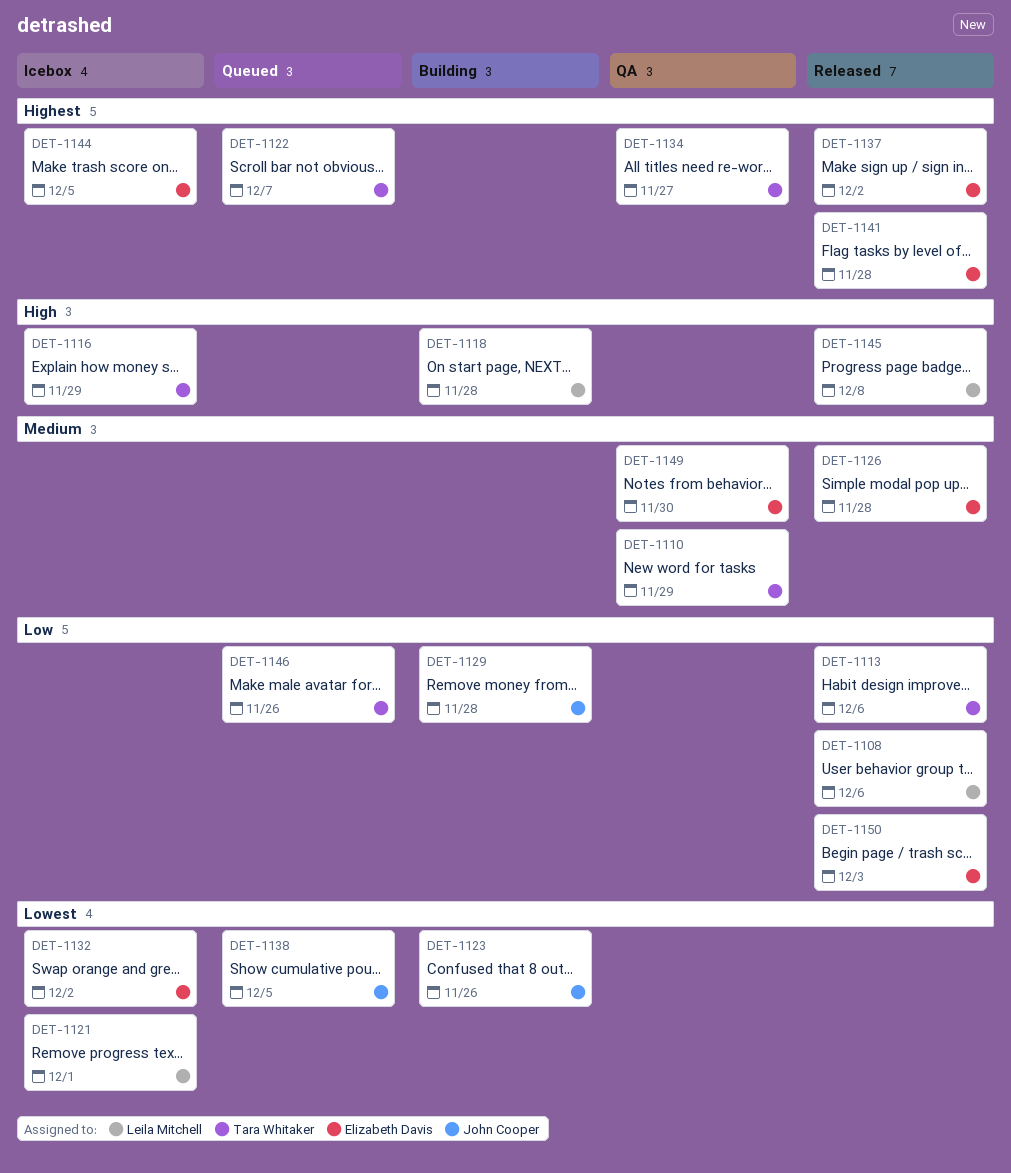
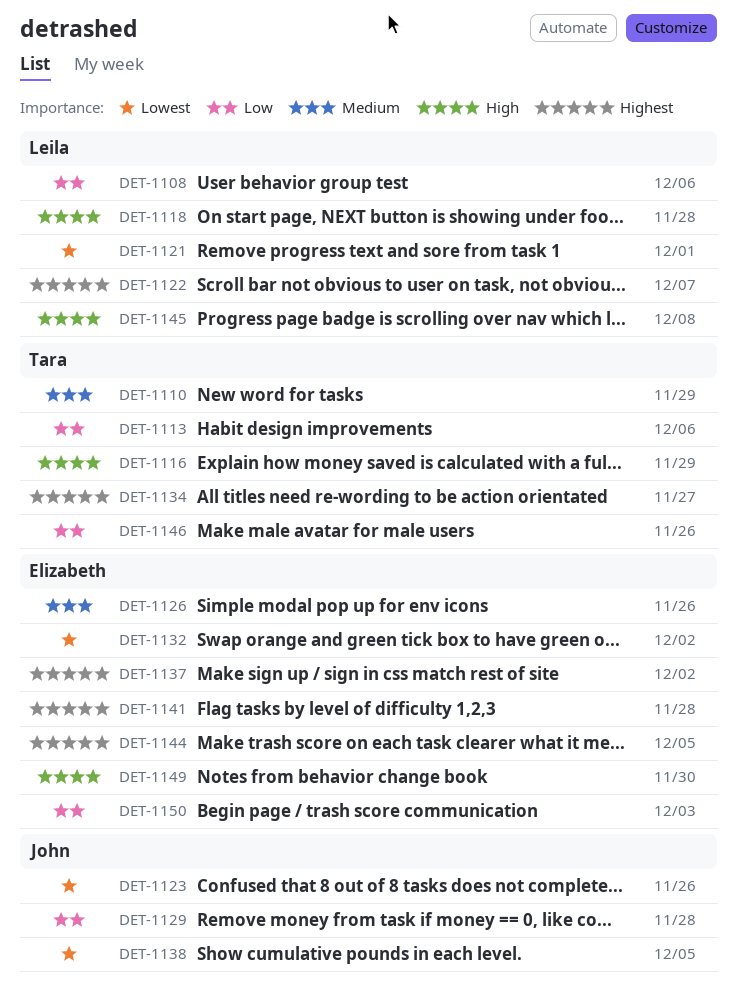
DET-1122, owner: Tara Whitaker -> Leila Mitchell
DET-1126, due: Nov 28 -> Nov 26
DET-1149, priority: Medium -> High

